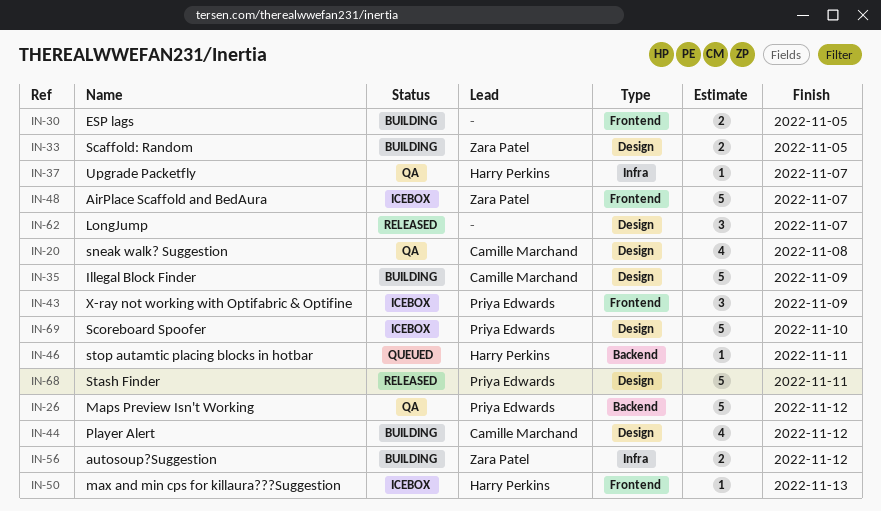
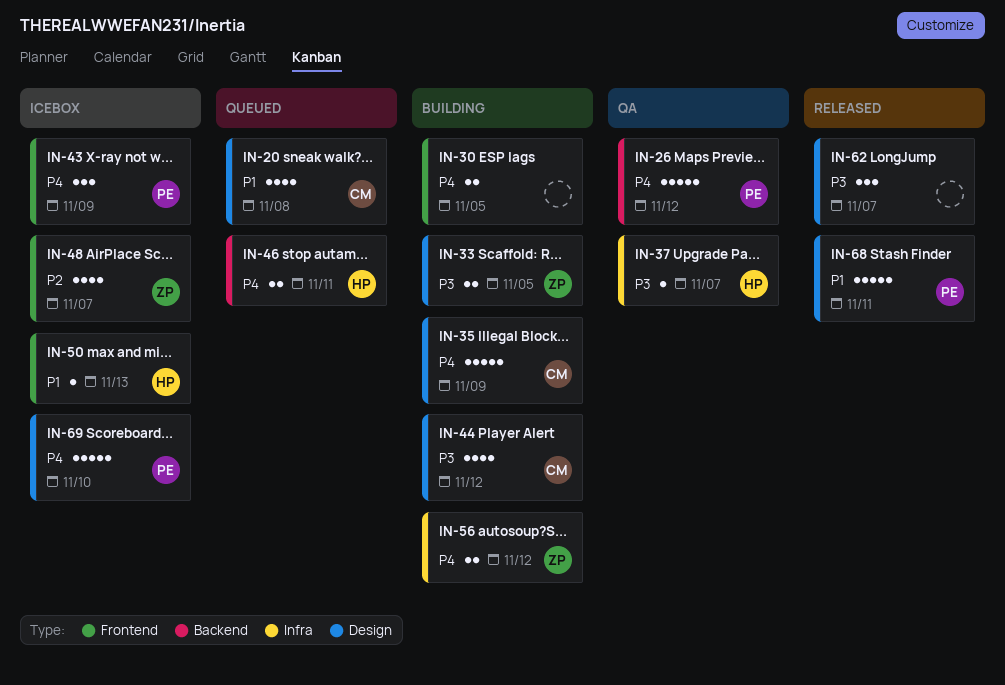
IN-20, status: QA -> Queued
IN-46, estimate: 1 -> 2
IN-48, estimate: 5 -> 4

